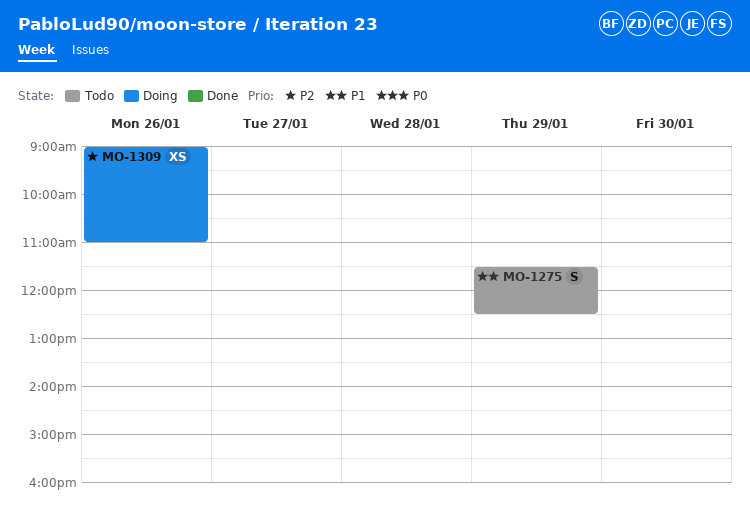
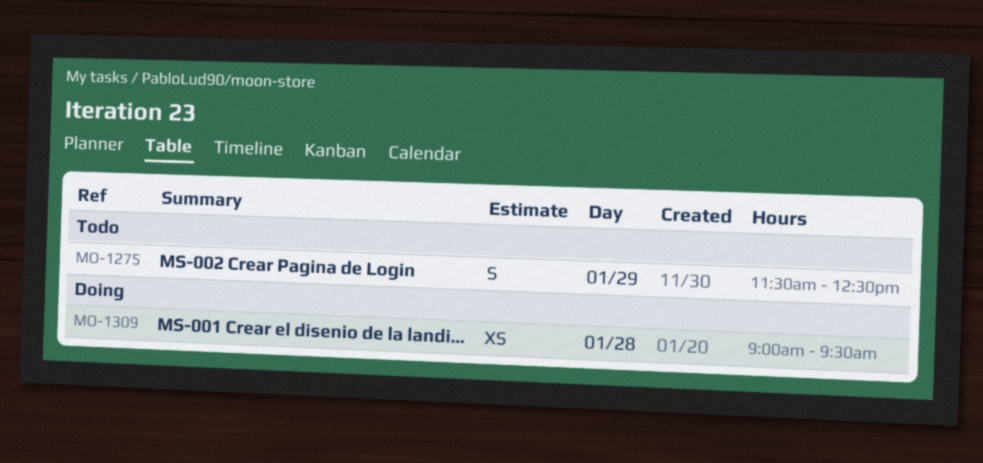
MO-1309, day: Jan 26 -> Jan 28
MO-1309, ends: 11:00 -> 09:30

